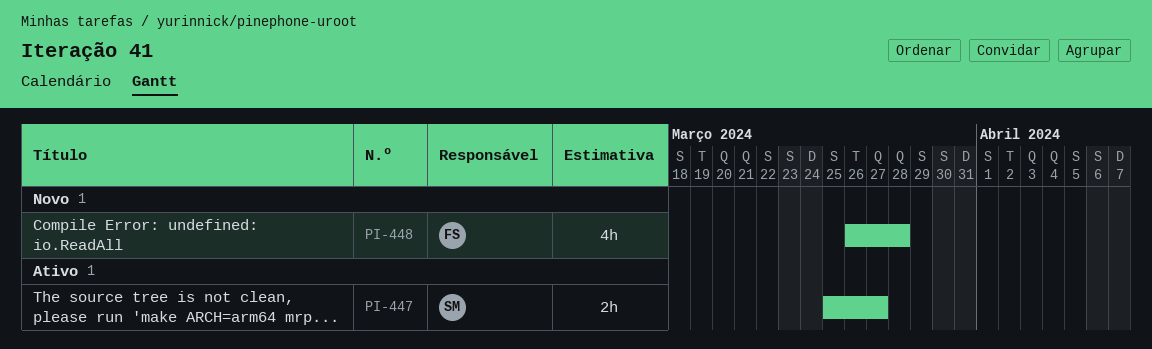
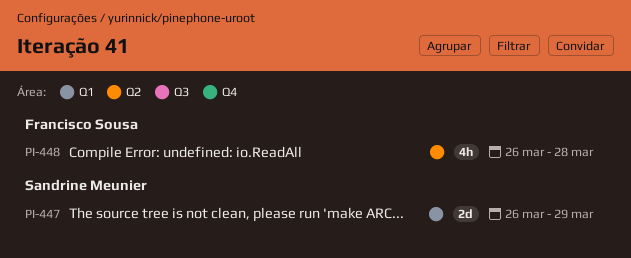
PI-447, estimate: 2h -> 2d
PI-447, start: Mar 25 -> Mar 26
PI-447, due: Mar 27 -> Mar 29

